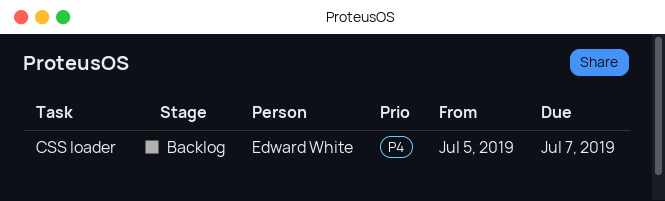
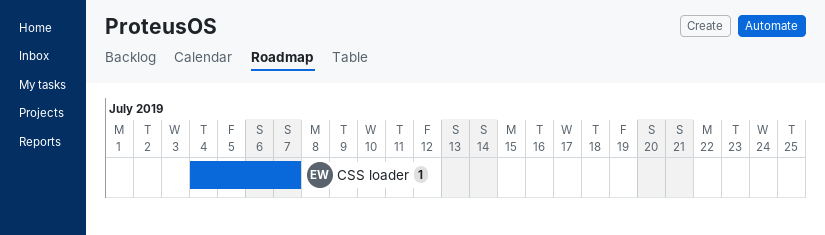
CSS loader, start: Jul 5 -> Jul 4

